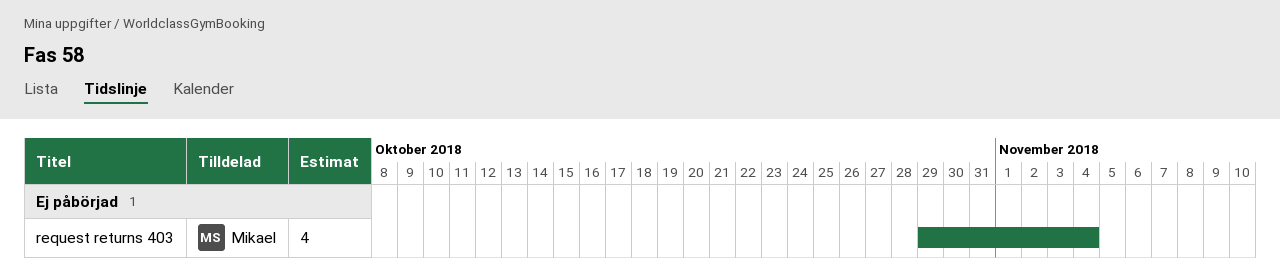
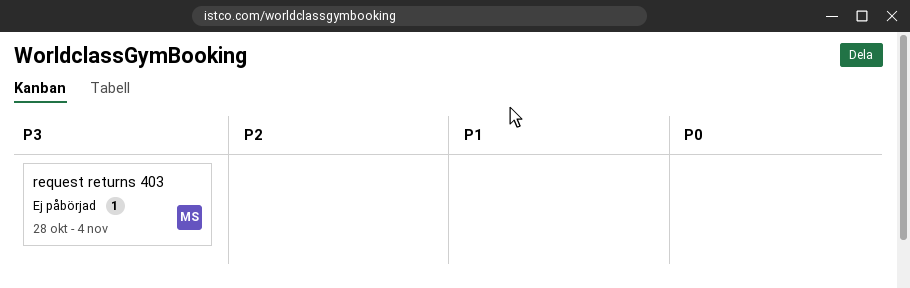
request returns 403, estimate: 4 -> 1
request returns 403, start: Oct 29 -> Oct 28

